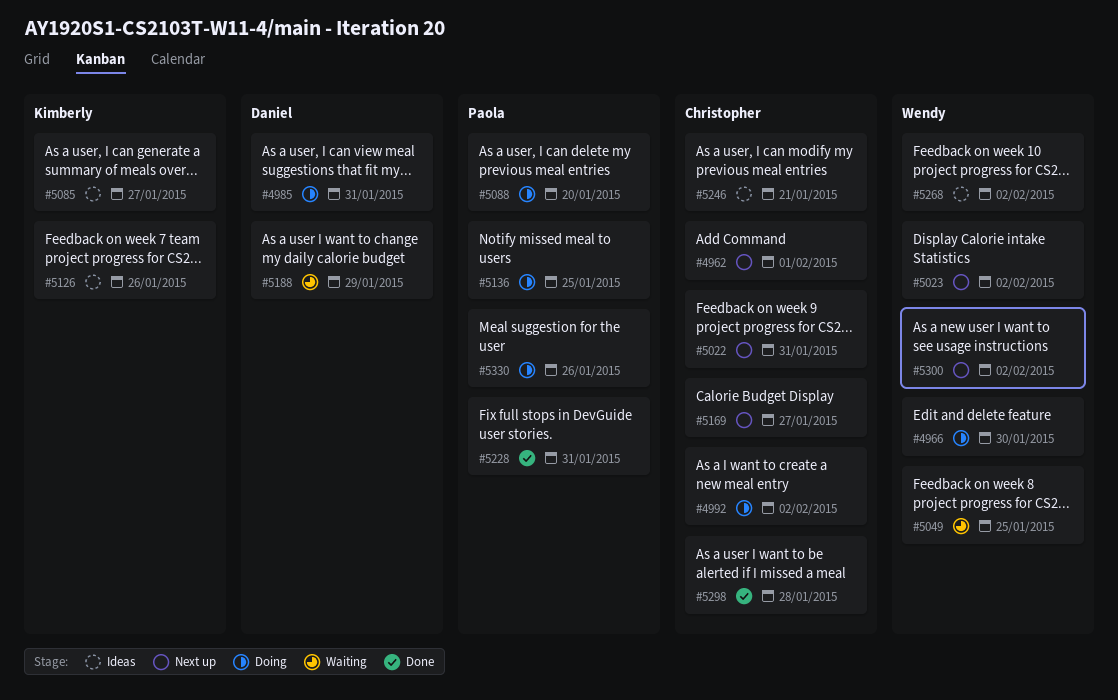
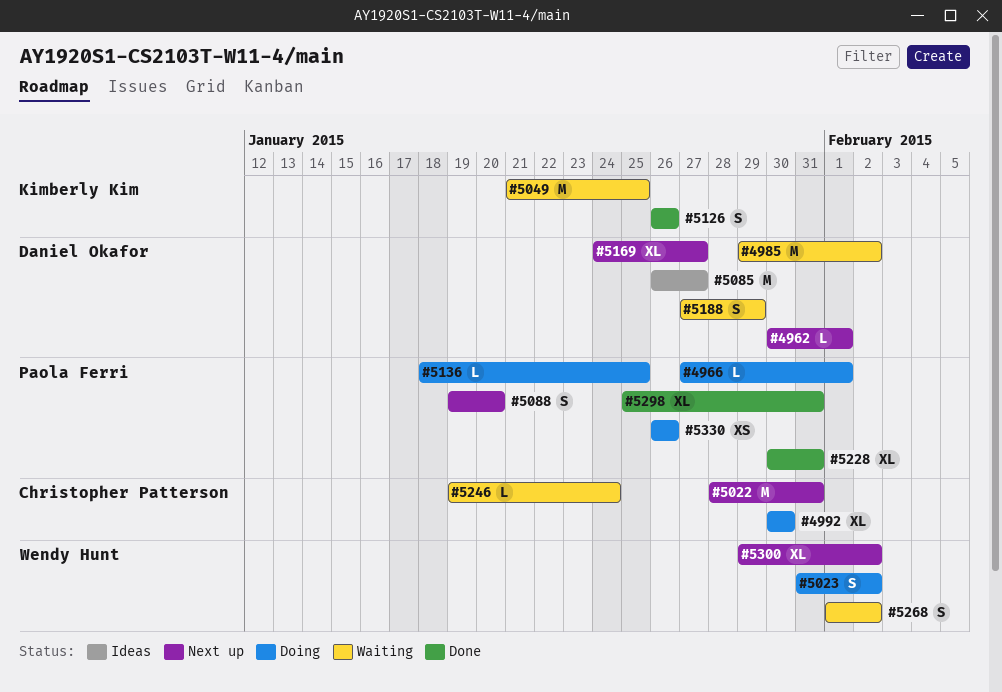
#4962, owner: Christopher Patterson -> Daniel Okafor
#4966, owner: Wendy Hunt -> Paola Ferri
#4966, due: Jan 30 -> Feb 1
#4985, status: Doing -> Waiting
#4985, due: Jan 31 -> Feb 2
#4992, due: Feb 2 -> Jan 30
#5023, status: Next up -> Doing
#5049, owner: Wendy Hunt -> Kimberly Kim
#5085, owner: Kimberly Kim -> Daniel Okafor
#5088, status: Doing -> Next up
#5126, status: Ideas -> Done
#5169, owner: Christopher Patterson -> Daniel Okafor
#5246, status: Ideas -> Waiting
#5246, due: Jan 21 -> Jan 24
#5268, status: Ideas -> Waiting
#5298, owner: Christopher Patterson -> Paola Ferri
#5298, due: Jan 28 -> Jan 31

